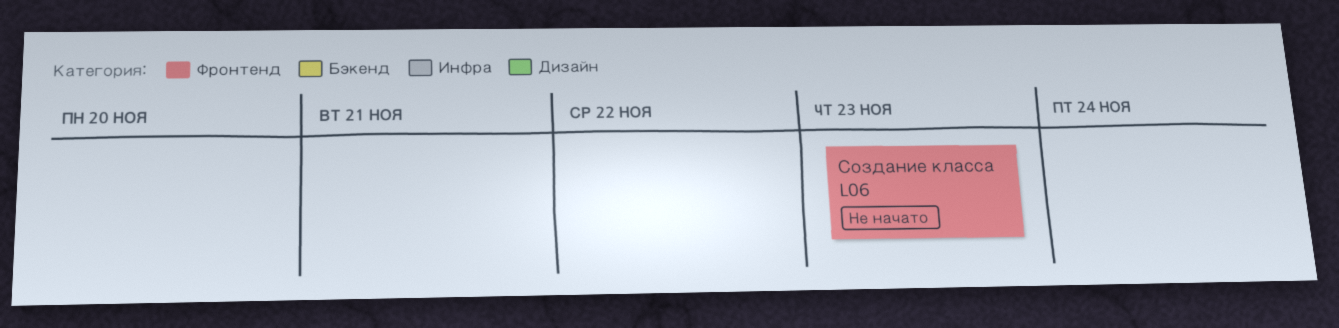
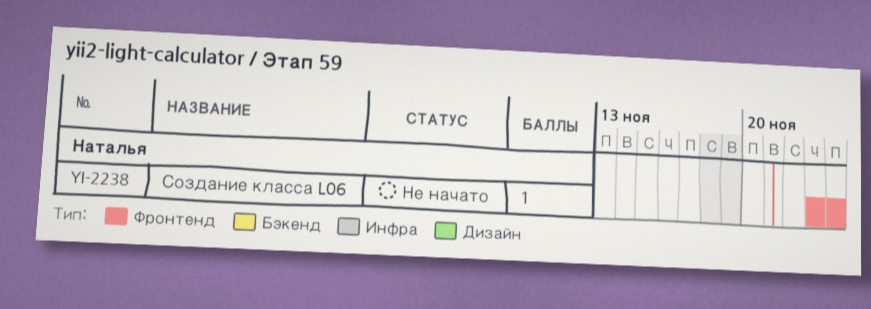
Создание класса L06, due: Nov 23 -> Nov 24

